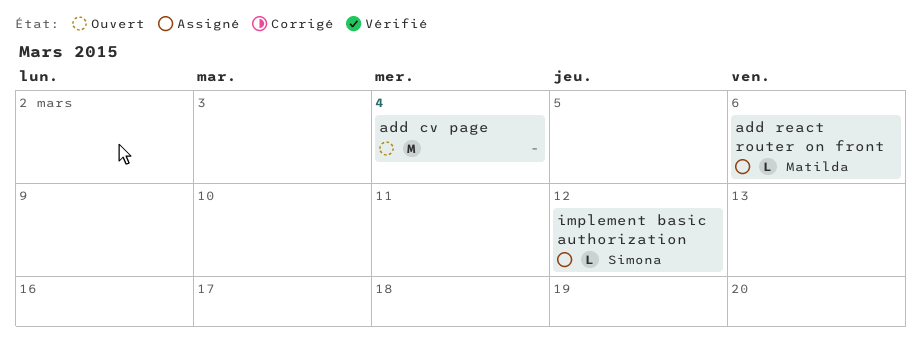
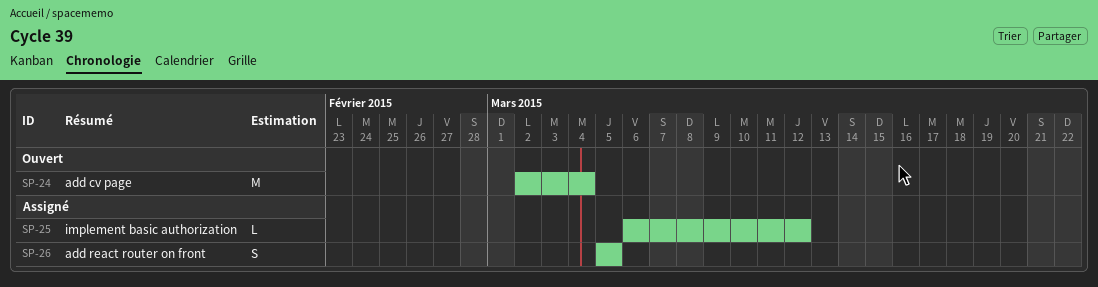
add react router on front, estimate: L -> S
add react router on front, due: Mar 6 -> Mar 5

